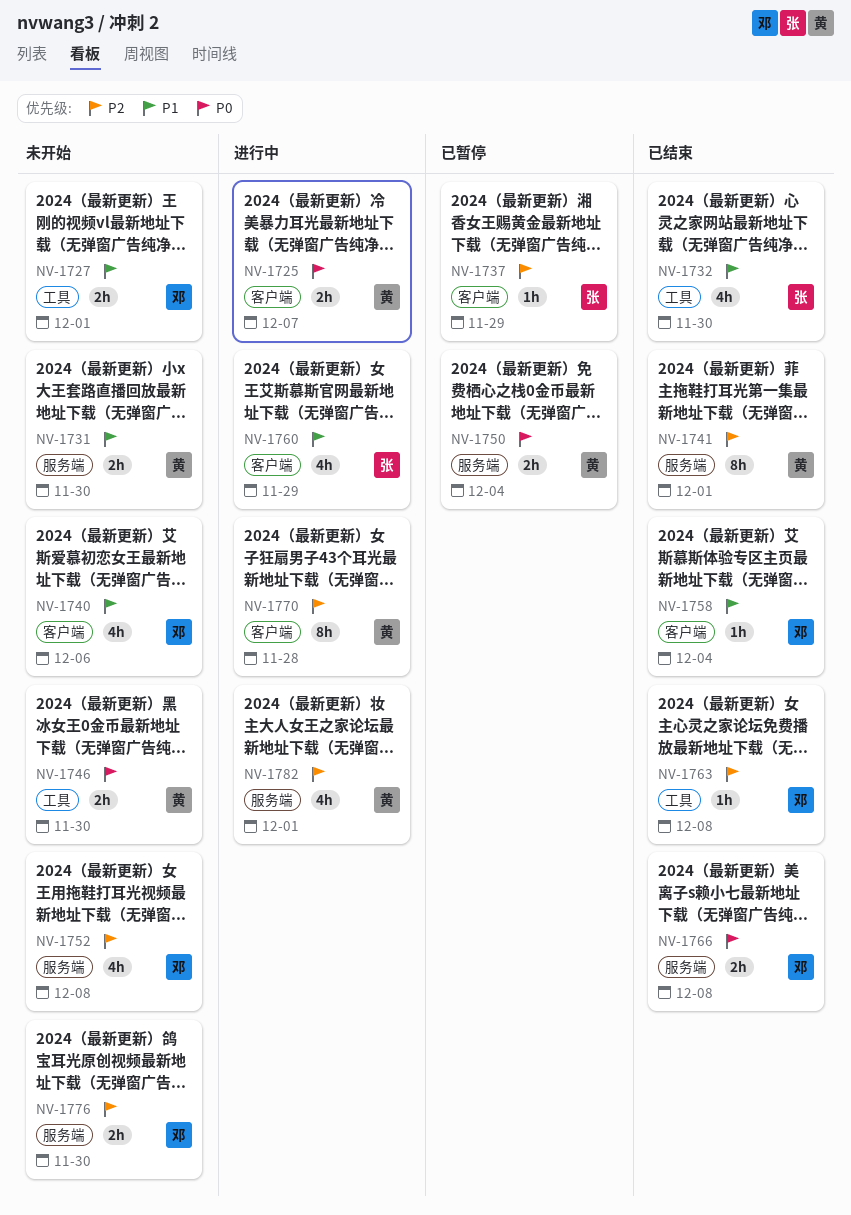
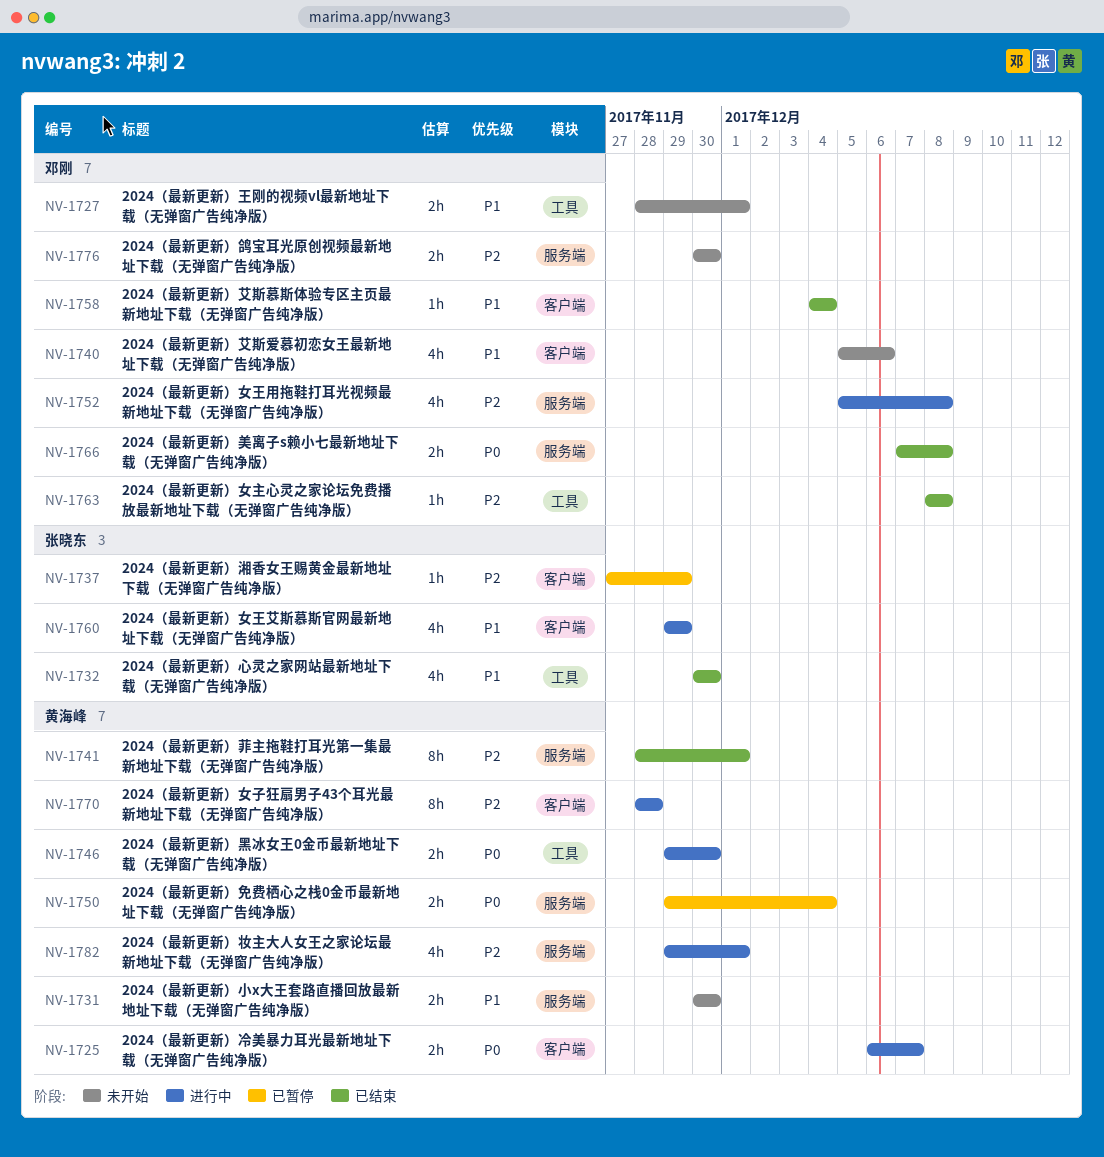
NV-1746, status: 未开始 -> 进行中
NV-1752, status: 未开始 -> 进行中

